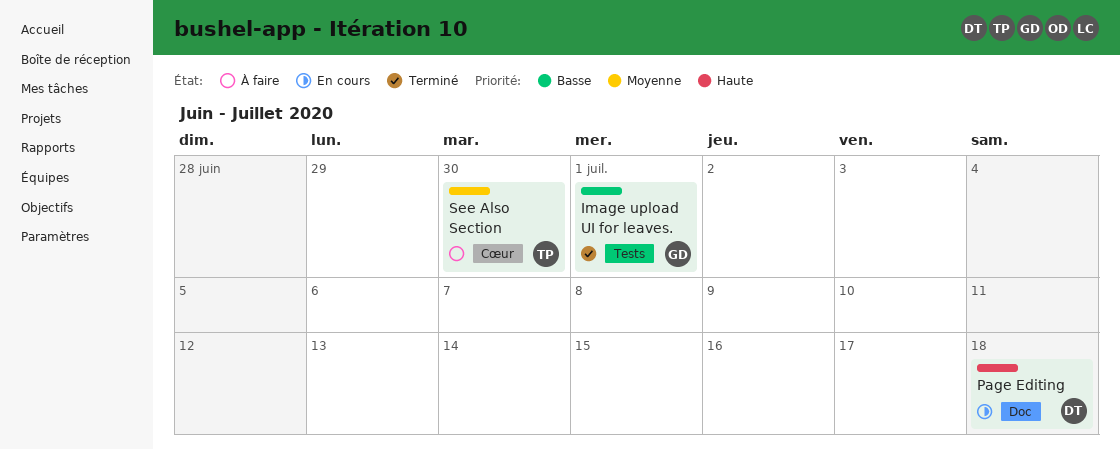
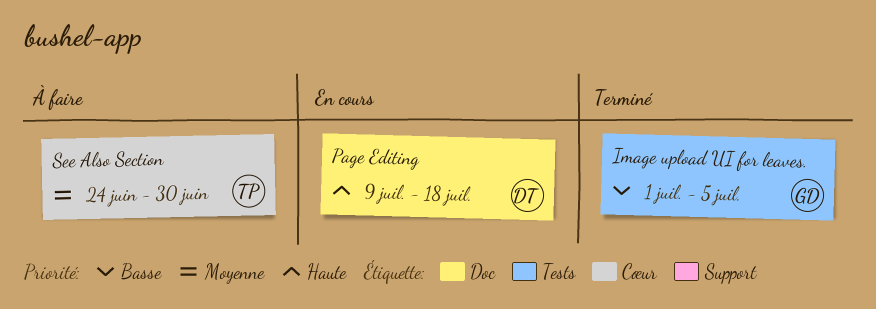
Image upload UI for leaves., due: Jul 1 -> Jul 5

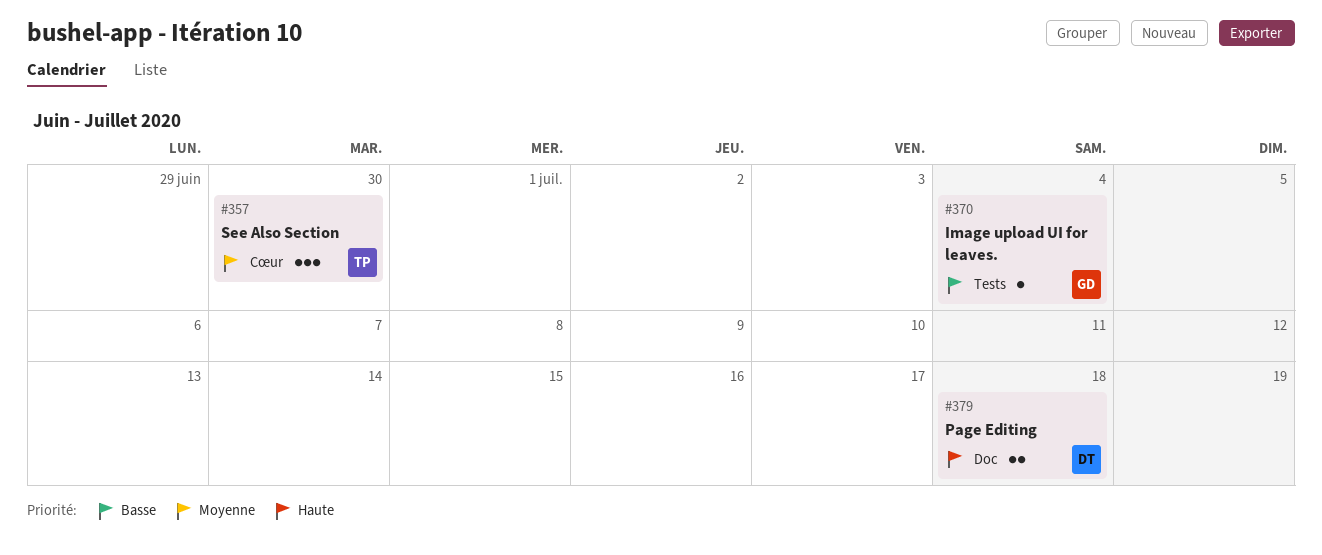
Image upload UI for leaves., due: Jul 5 -> Jul 4

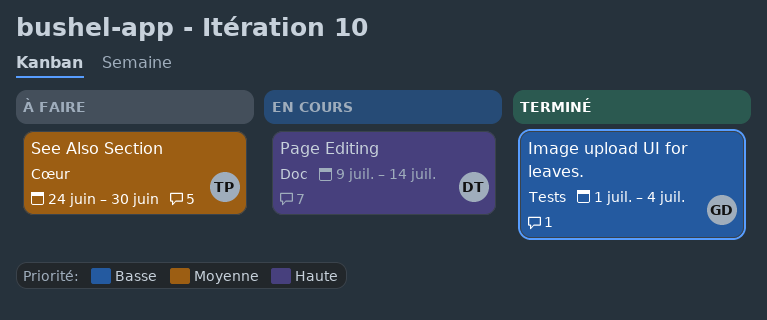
Page Editing, due: Jul 18 -> Jul 14

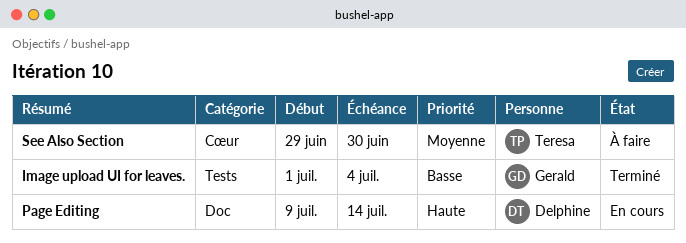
See Also Section, start: Jun 24 -> Jun 29

